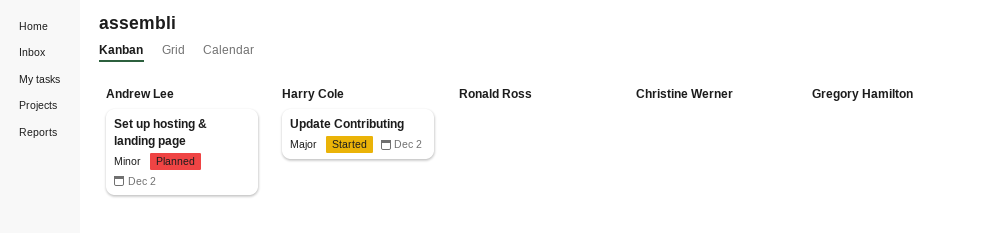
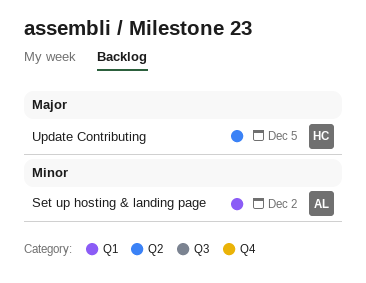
Update Contributing, due: Dec 2 -> Dec 5

